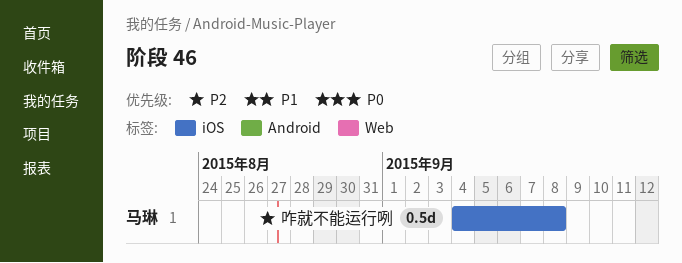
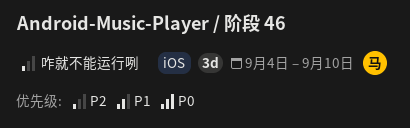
咋就不能运行咧, estimate: 0.5d -> 3d
咋就不能运行咧, due: Sep 8 -> Sep 10

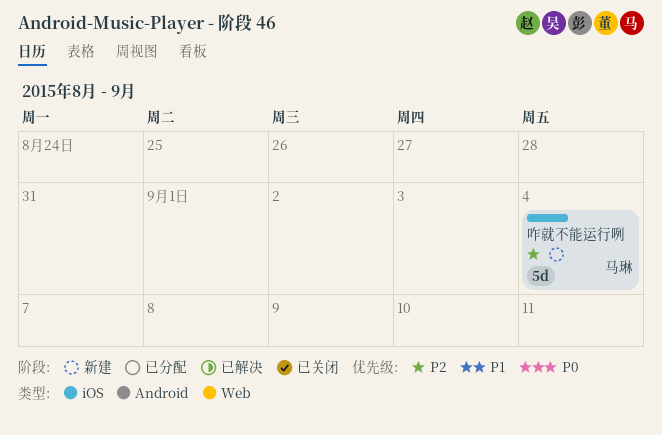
咋就不能运行咧, estimate: 3d -> 5d
咋就不能运行咧, due: Sep 10 -> Sep 4

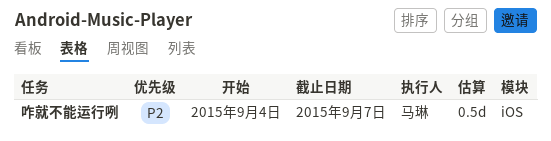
咋就不能运行咧, estimate: 5d -> 0.5d
咋就不能运行咧, due: Sep 4 -> Sep 7

